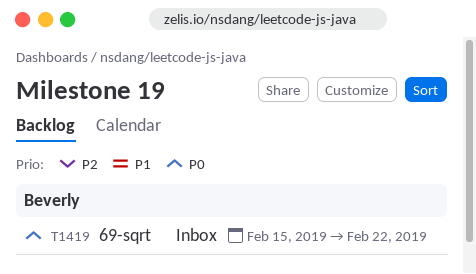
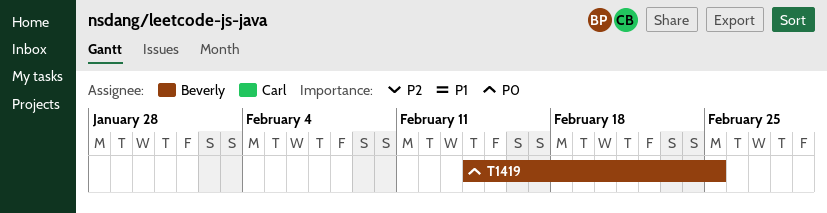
T1419, start: Feb 15 -> Feb 14
T1419, due: Feb 22 -> Feb 25

